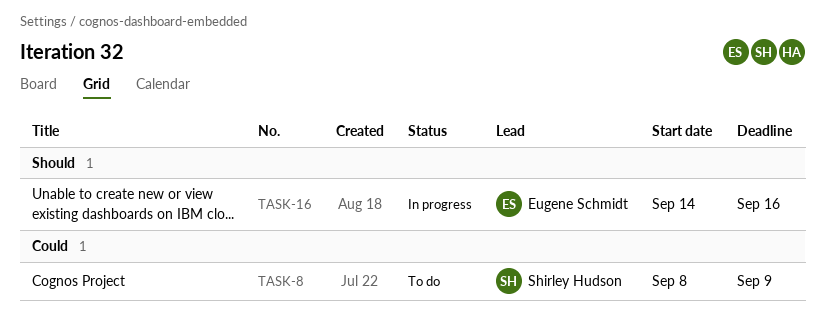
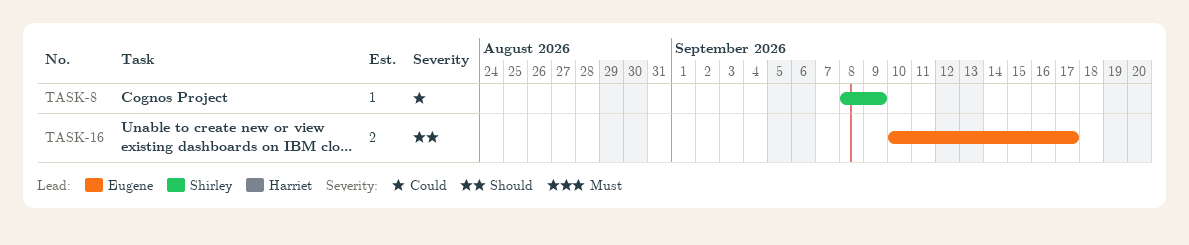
TASK-16, start: Sep 14 -> Sep 10
TASK-16, due: Sep 16 -> Sep 17

